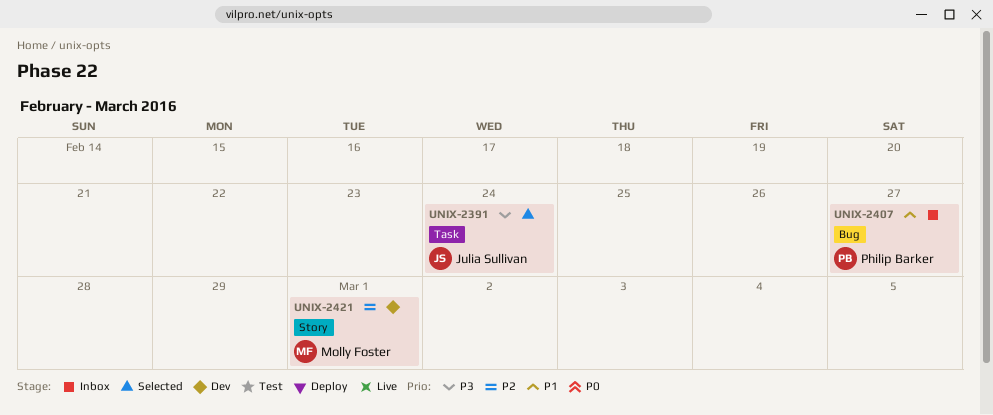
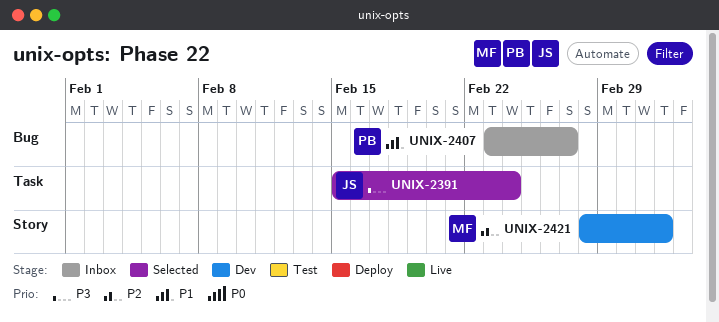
UNIX-2421, due: Mar 1 -> Mar 3

